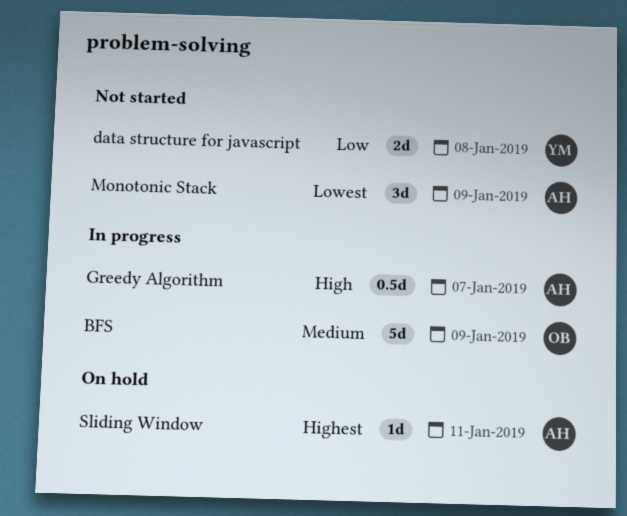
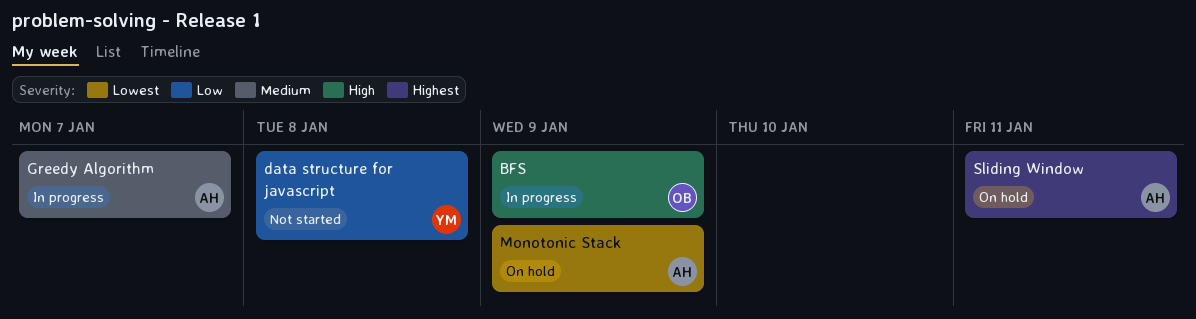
BFS, priority: Medium -> High
Greedy Algorithm, priority: High -> Medium
Monotonic Stack, status: Not started -> On hold

